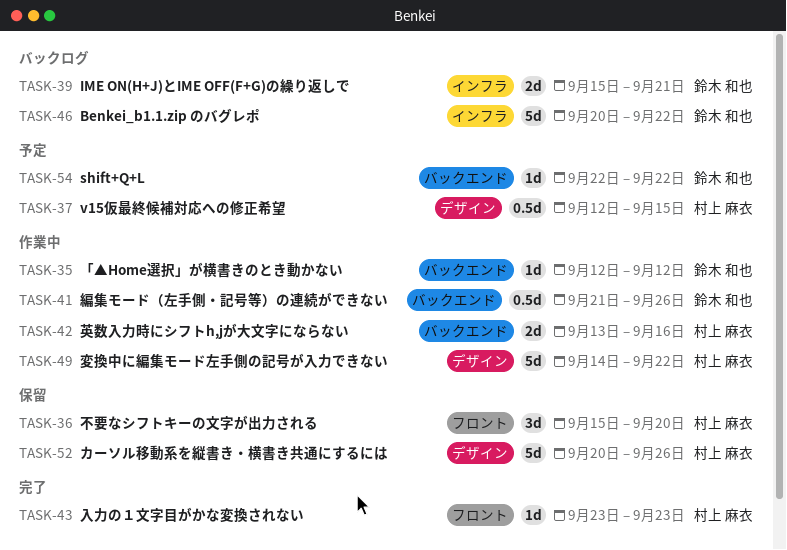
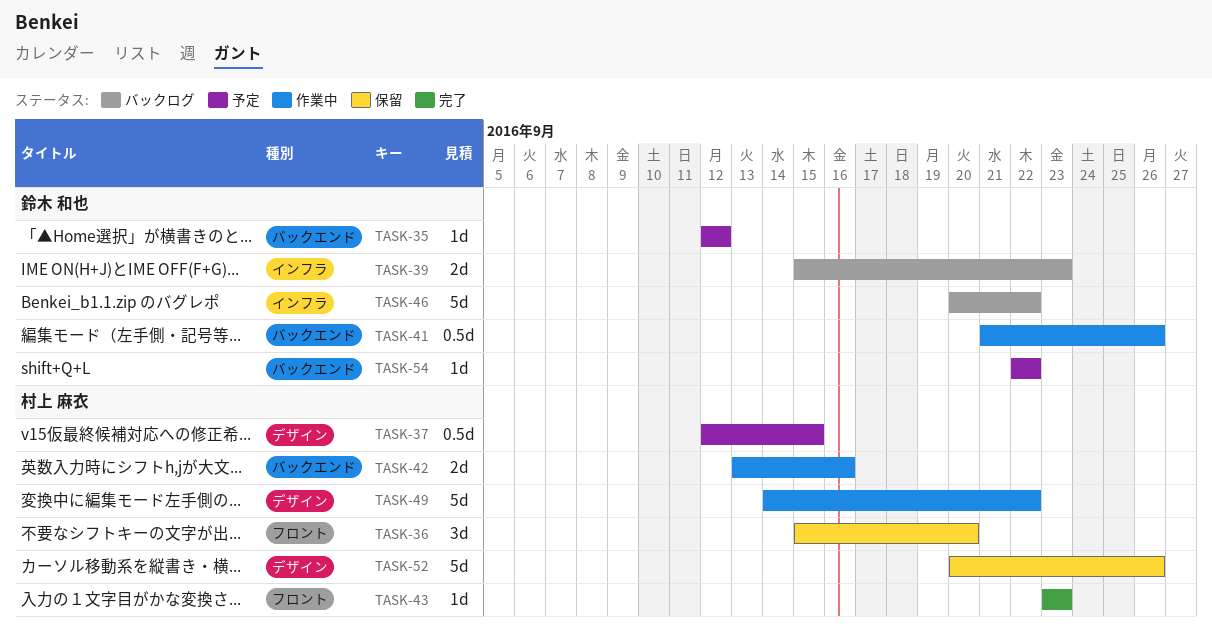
TASK-35, status: 作業中 -> 予定
TASK-39, due: Sep 21 -> Sep 23

